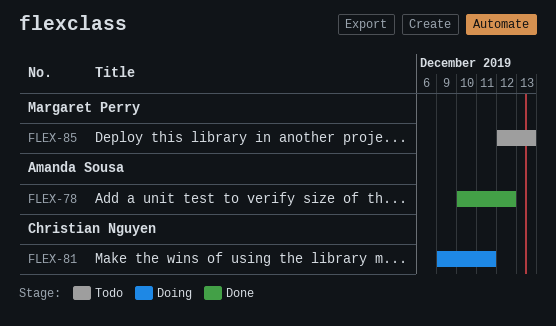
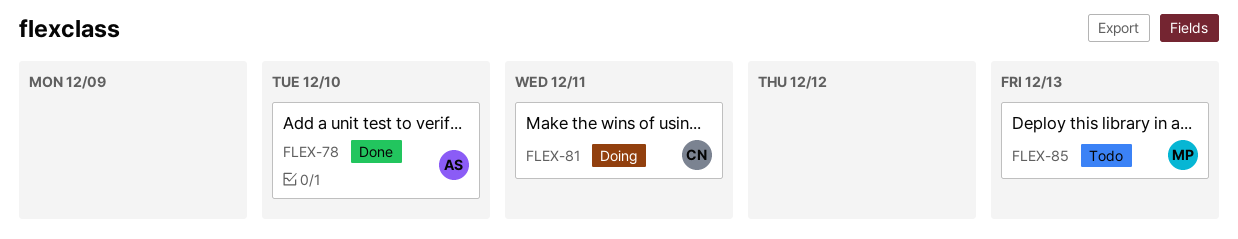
FLEX-78, due: Dec 12 -> Dec 10

